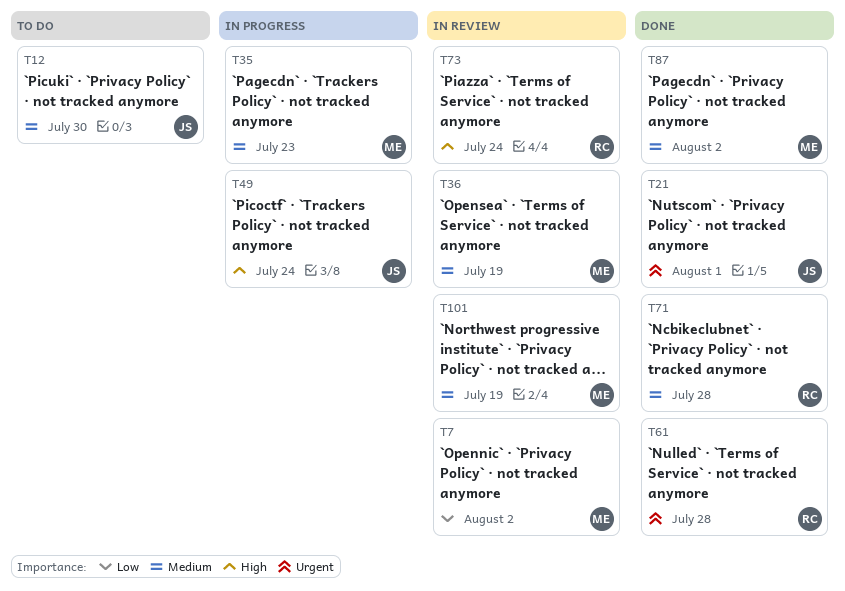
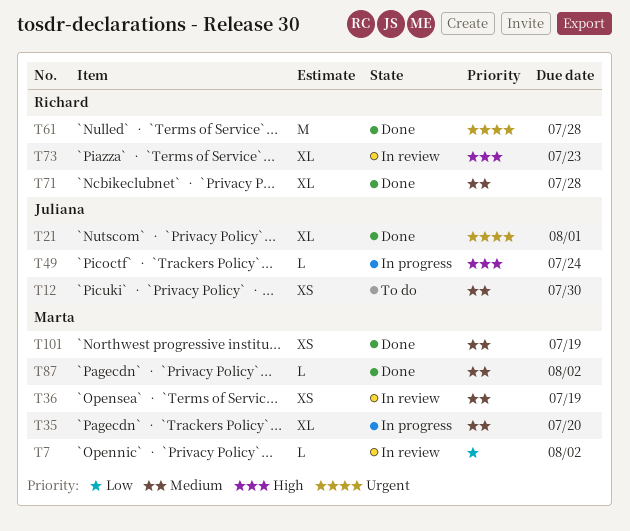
T35, due: Jul 23 -> Jul 20
T73, due: Jul 24 -> Jul 23
T101, status: In review -> Done

